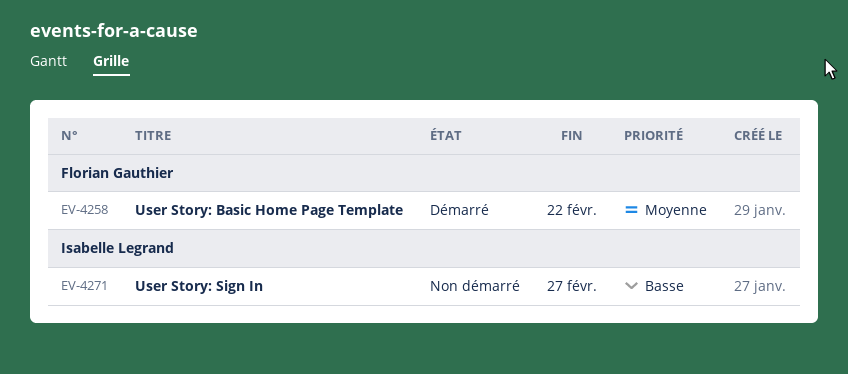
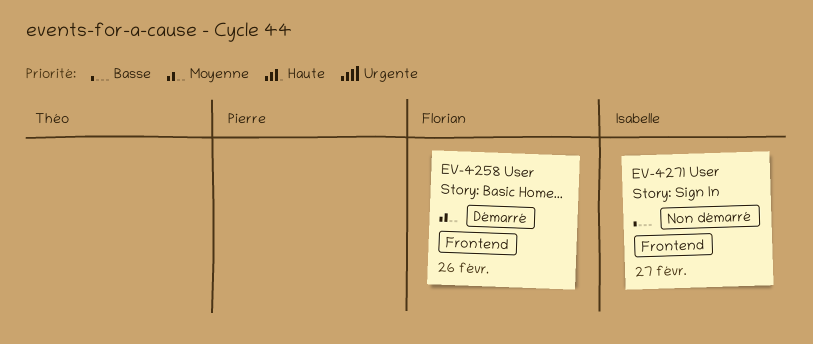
EV-4258, due: Feb 22 -> Feb 26

